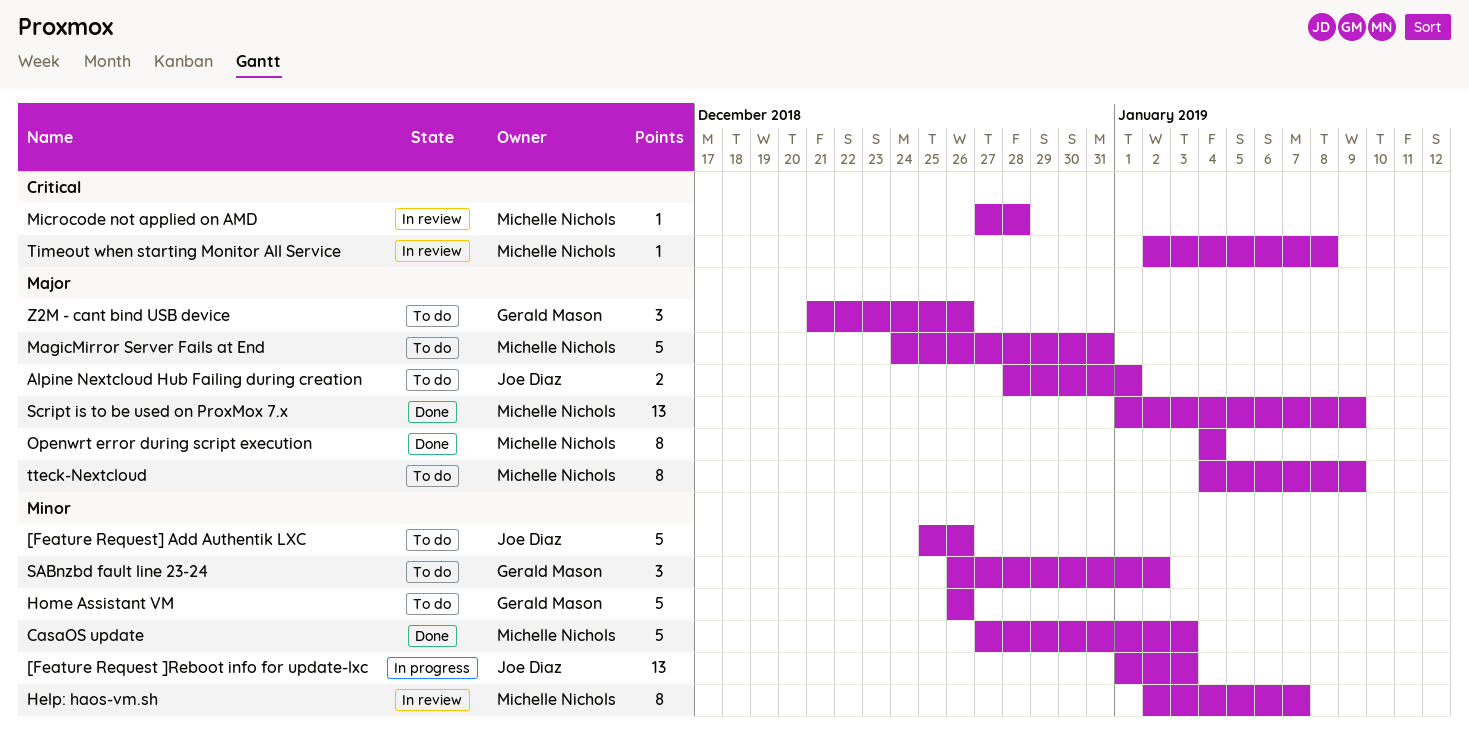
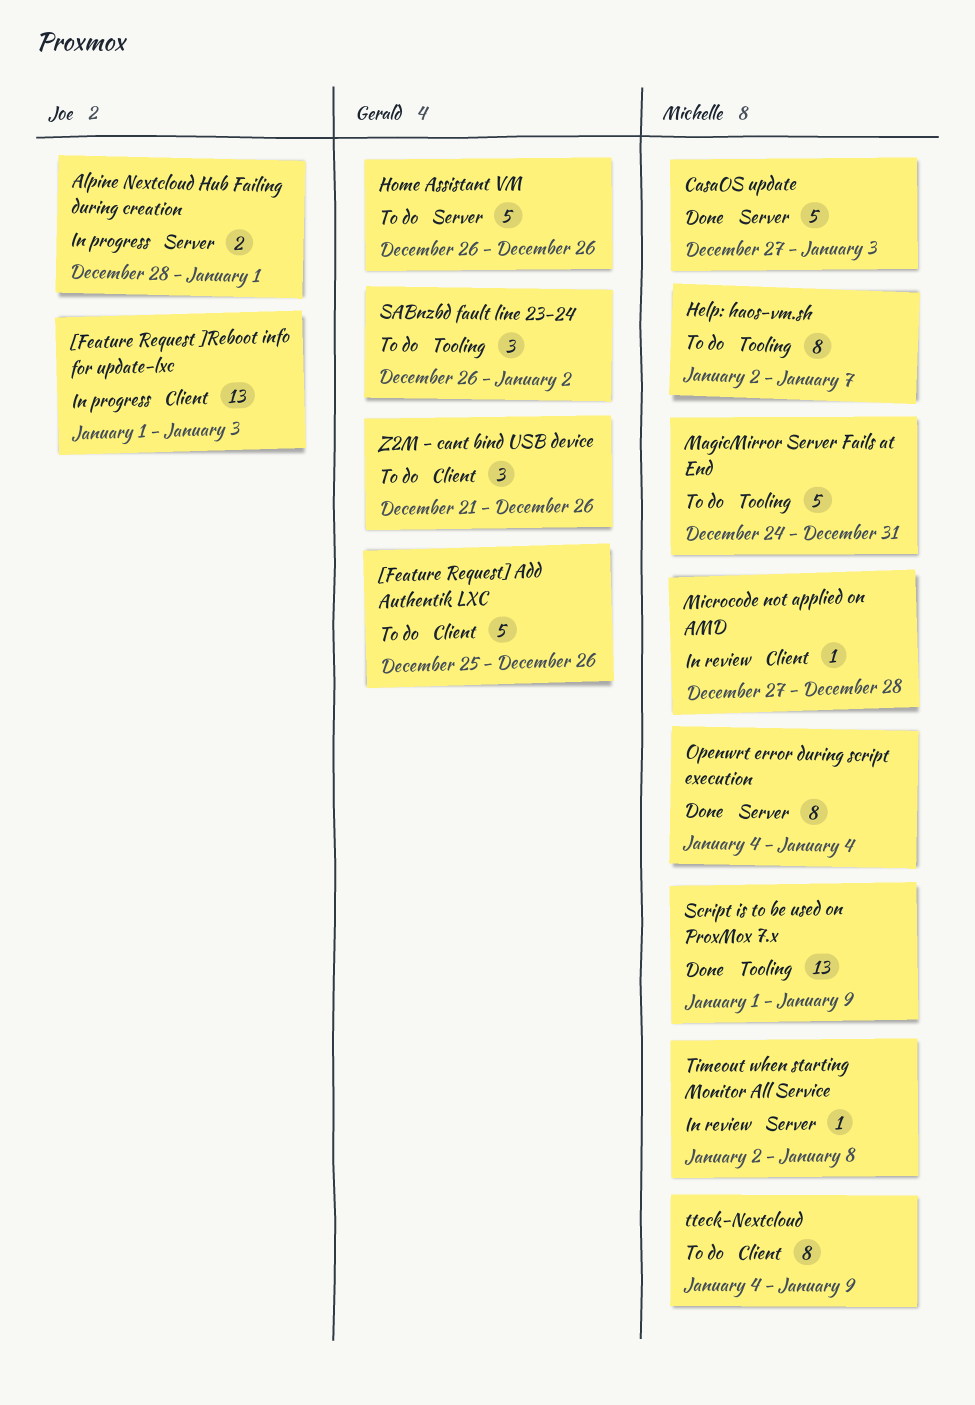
[Feature Request] Add Authentik LXC, owner: Joe Diaz -> Gerald Mason
Alpine Nextcloud Hub Failing during creation, status: To do -> In progress
Help: haos-vm.sh, status: In review -> To do

